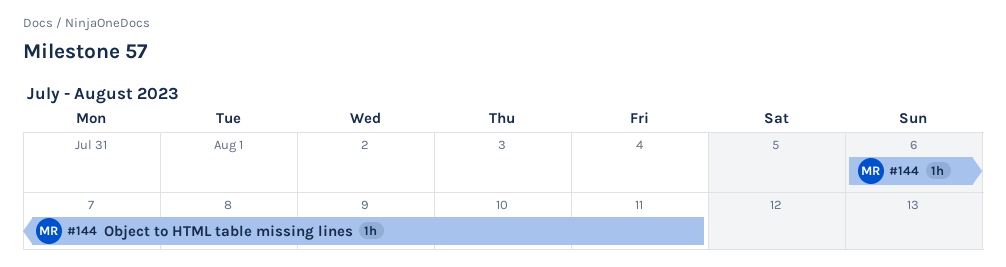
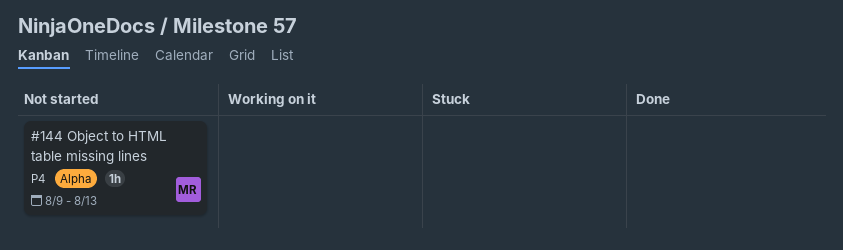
#144, start: Aug 6 -> Aug 9
#144, due: Aug 11 -> Aug 13

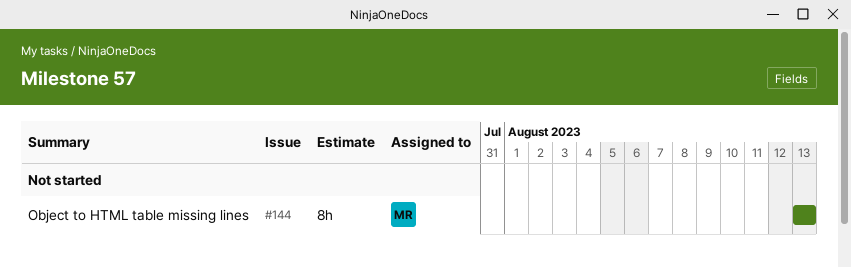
#144, estimate: 1h -> 8h
#144, start: Aug 9 -> Aug 13

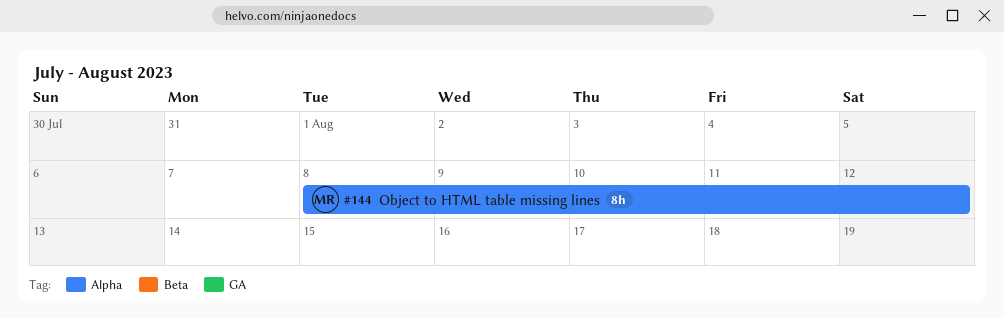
#144, start: Aug 13 -> Aug 8
#144, due: Aug 13 -> Aug 12

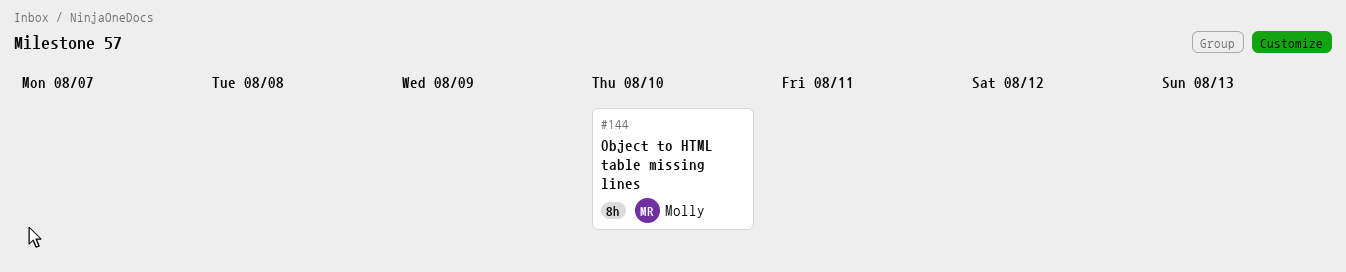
#144, due: Aug 12 -> Aug 10

